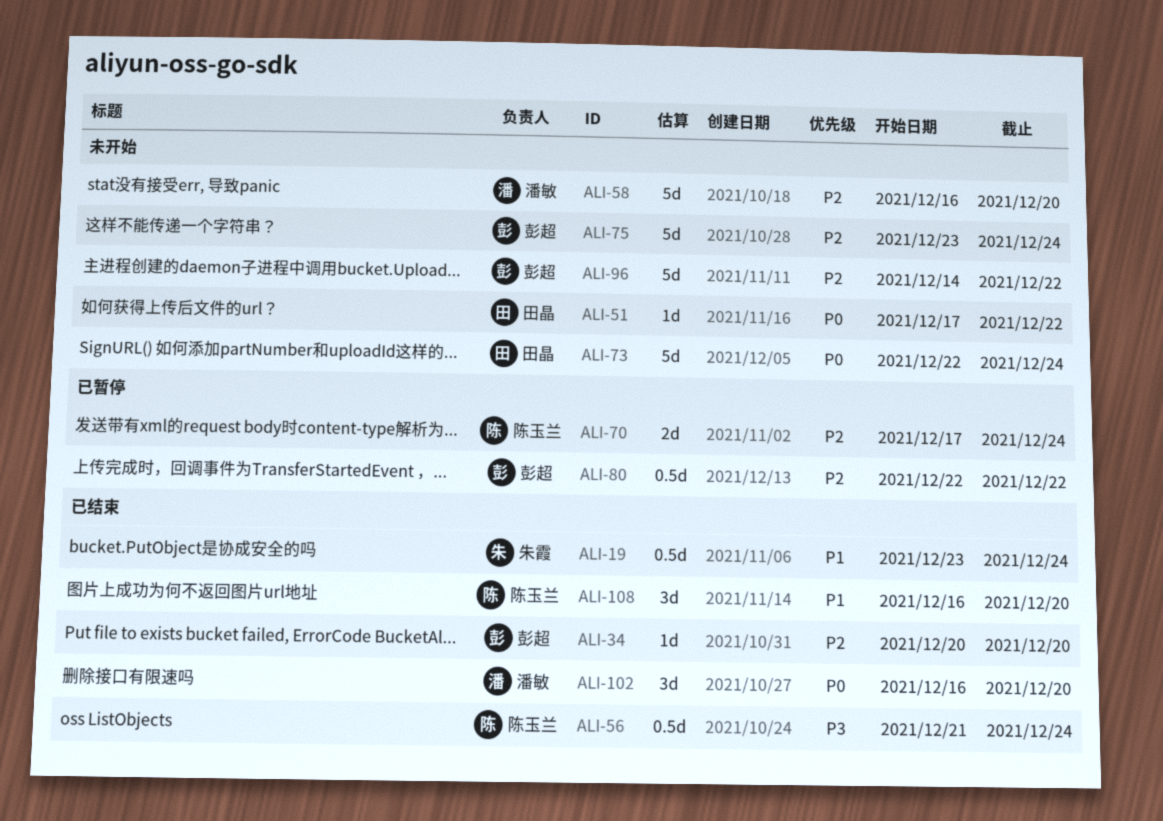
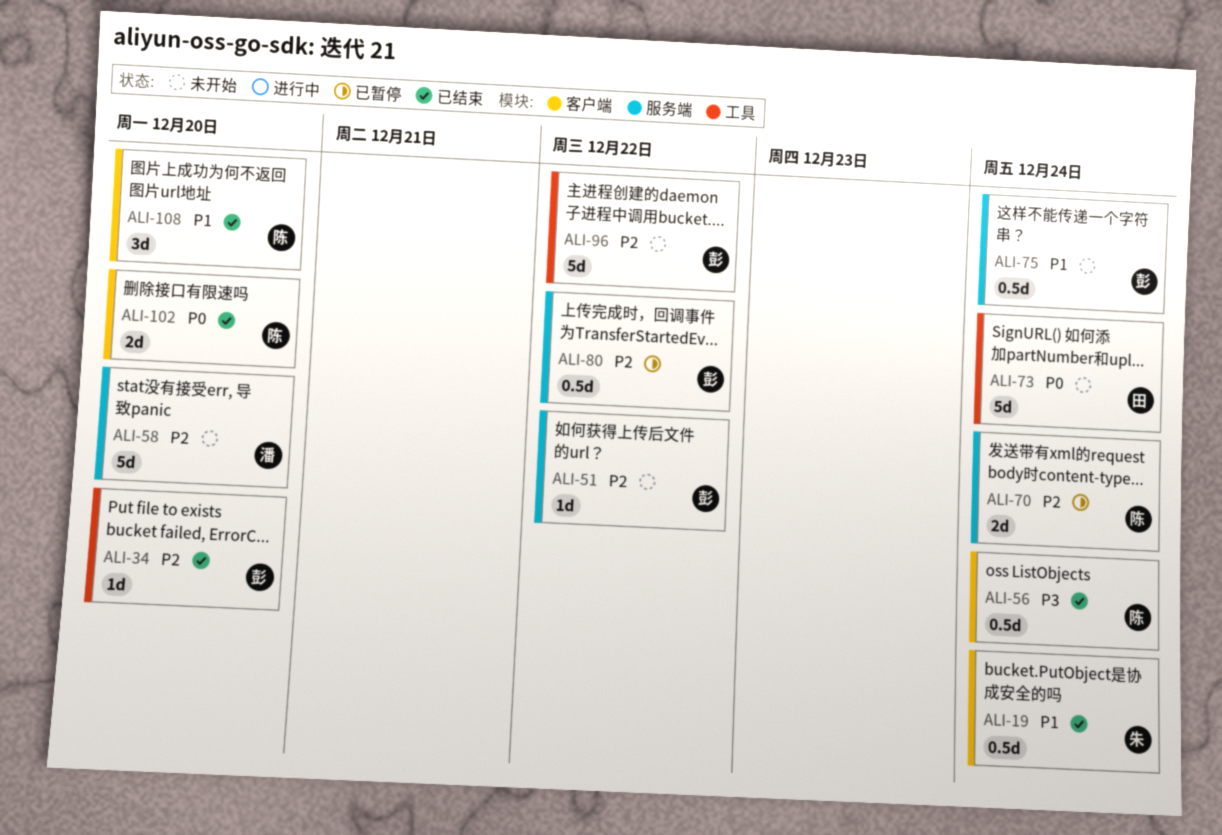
ALI-51, owner: 田晶 -> 彭超
ALI-51, priority: P0 -> P2
ALI-75, priority: P2 -> P1
ALI-75, estimate: 5d -> 0.5d
ALI-102, owner: 潘敏 -> 陈玉兰
ALI-102, estimate: 3d -> 2d

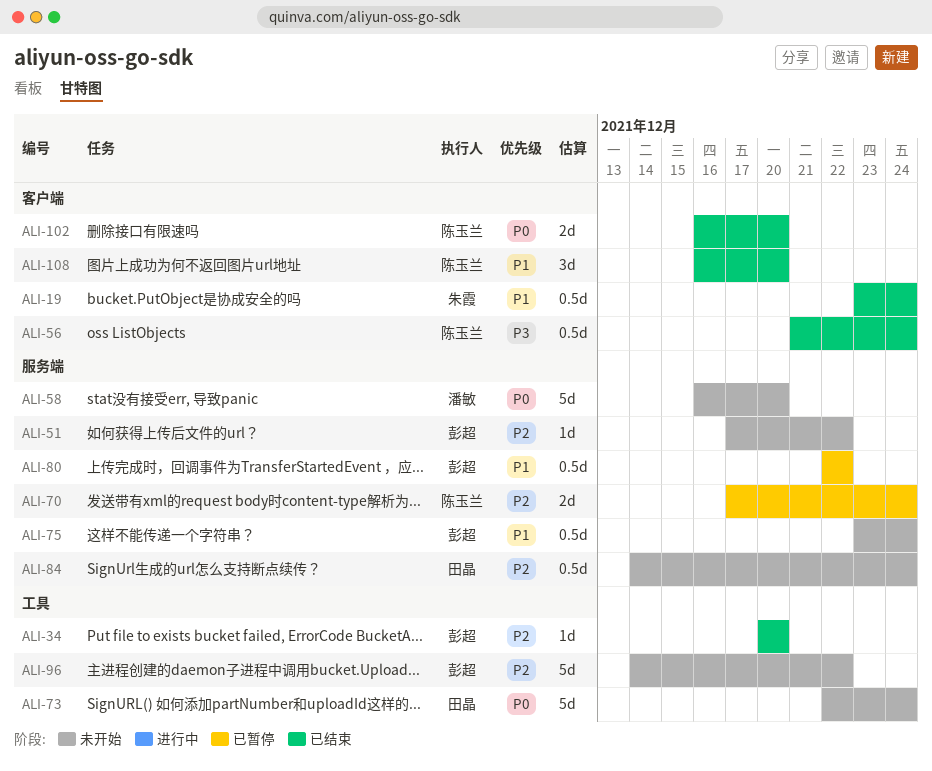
ALI-58, priority: P2 -> P0
ALI-80, priority: P2 -> P1
ALI-84: none -> present

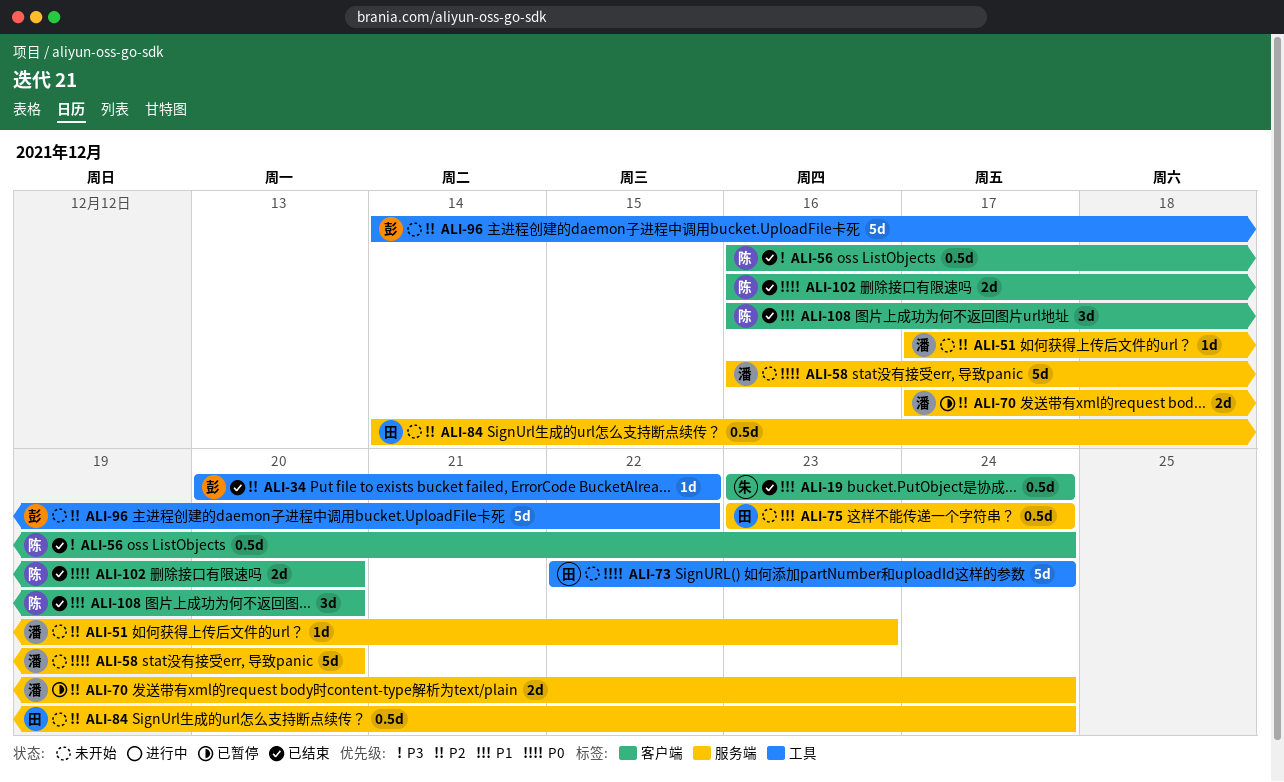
ALI-34, due: Dec 20 -> Dec 22
ALI-51, owner: 彭超 -> 潘敏
ALI-51, due: Dec 22 -> Dec 23
ALI-56, start: Dec 21 -> Dec 16
ALI-70, owner: 陈玉兰 -> 潘敏
ALI-75, owner: 彭超 -> 田晶
ALI-80: present -> none

